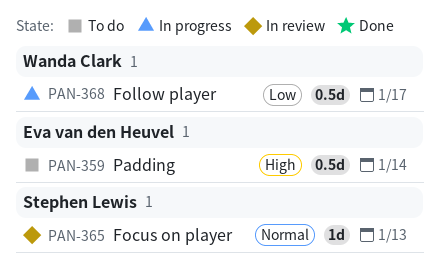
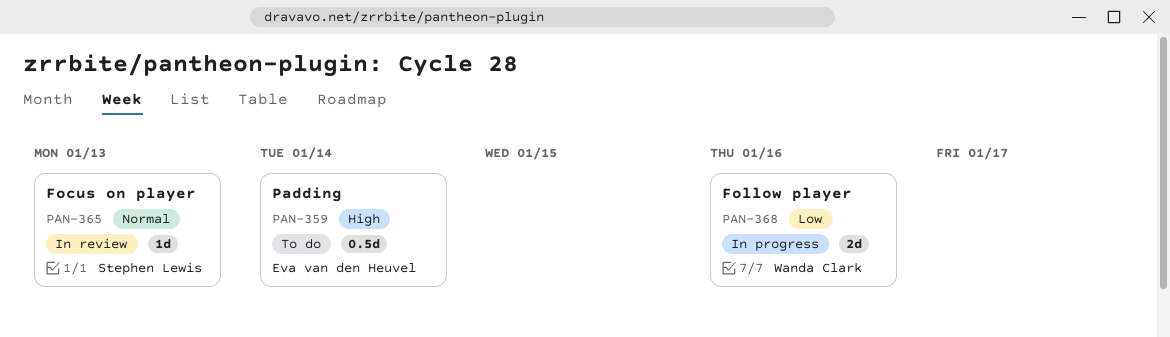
PAN-368, estimate: 0.5d -> 2d
PAN-368, due: Jan 17 -> Jan 16

